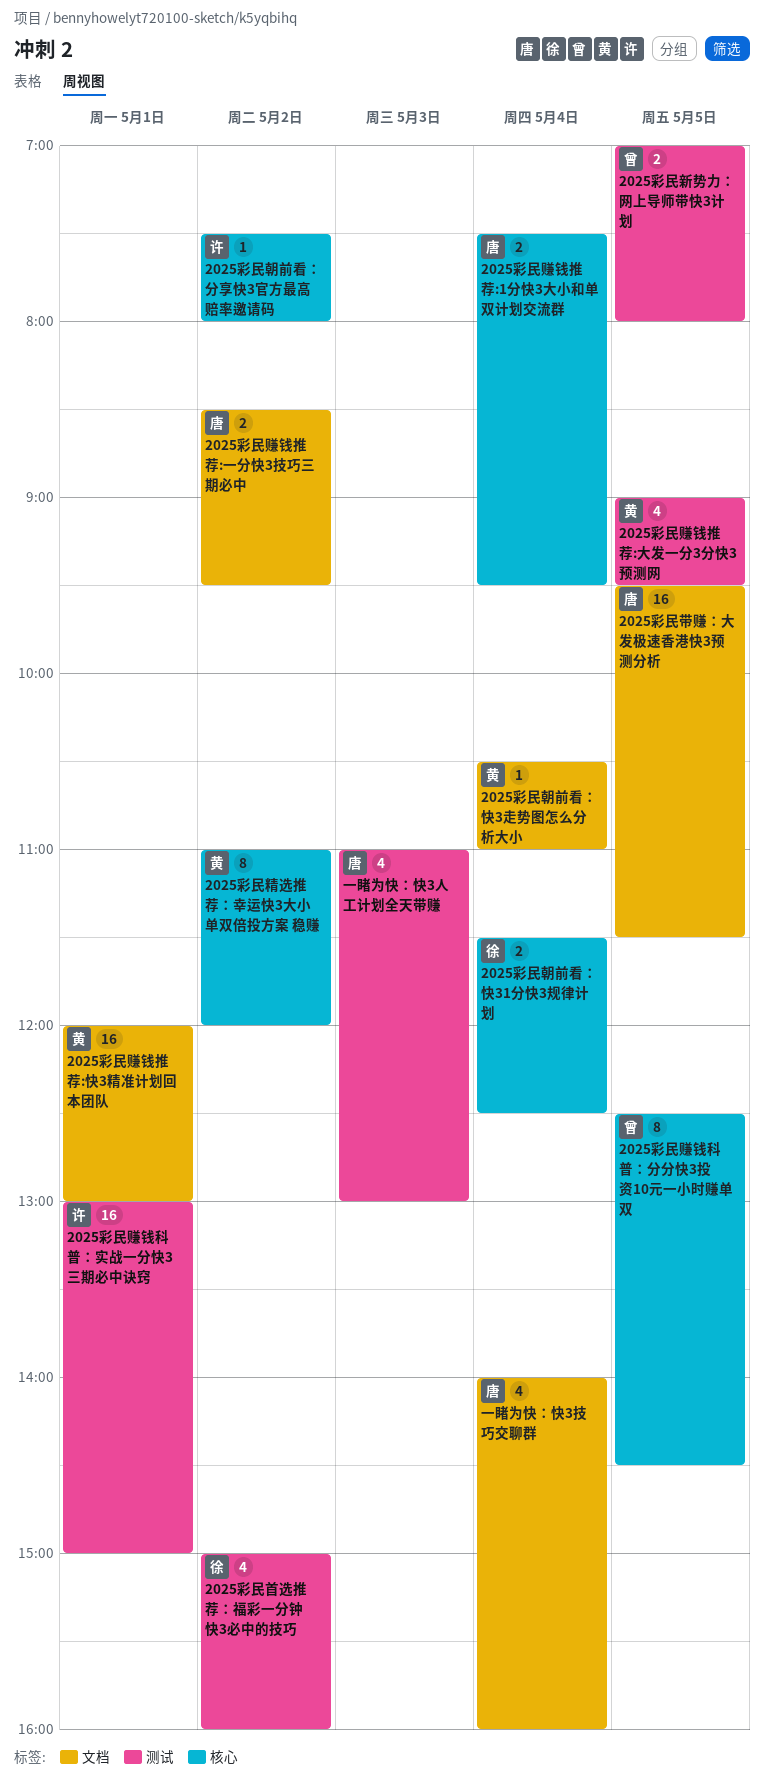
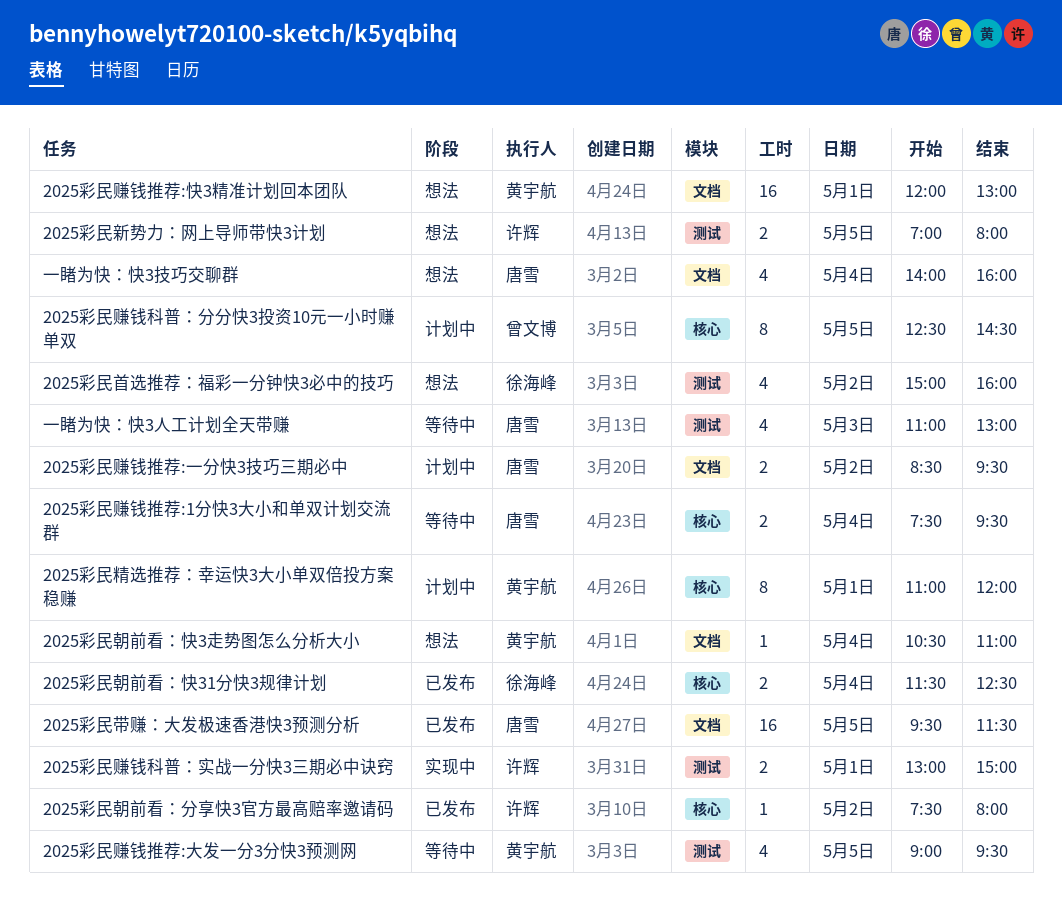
2025彩民新势力：网上导师带快3计划, owner: 曾文博 -> 许辉
2025彩民精选推荐：幸运快3大小单双倍投方案 稳赚, day: May 2 -> May 1
2025彩民赚钱科普：实战一分快3三期必中诀窍, estimate: 16 -> 2

